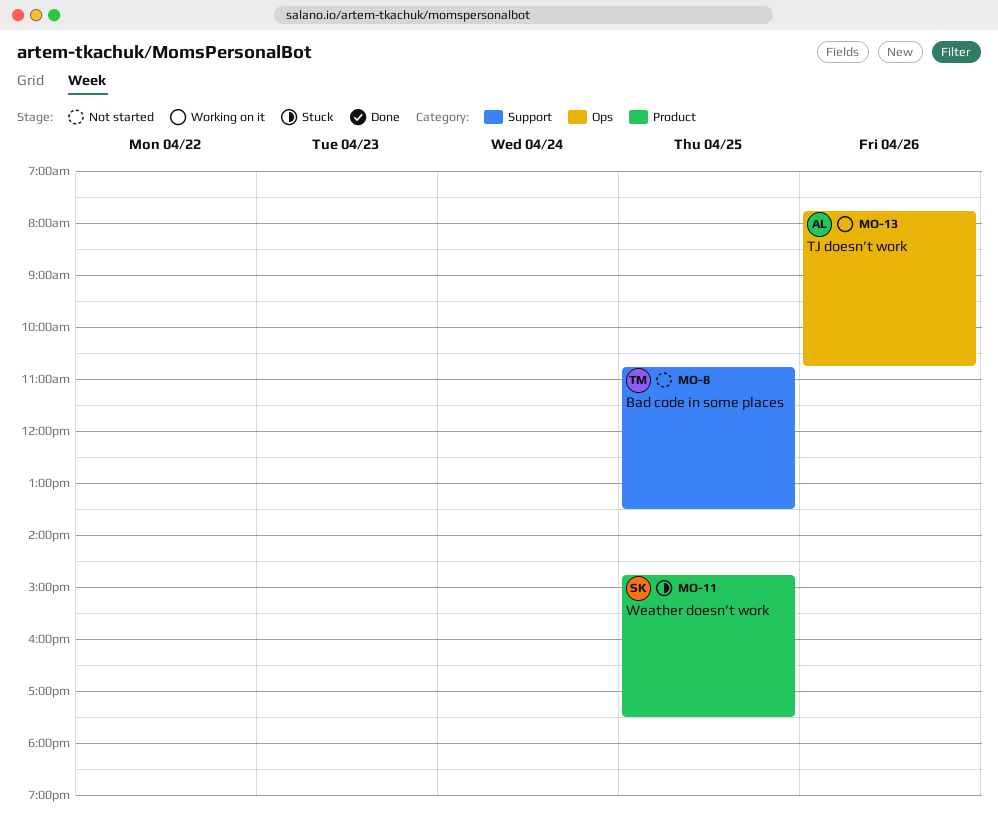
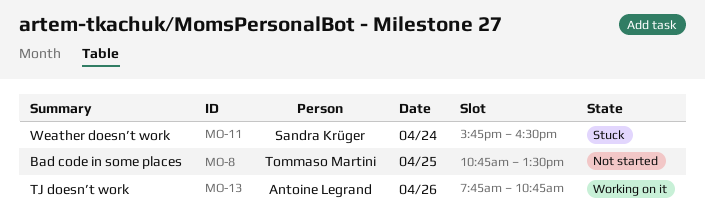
MO-11, day: Apr 25 -> Apr 24
MO-11, begins: 14:45 -> 15:45
MO-11, ends: 17:30 -> 16:30

